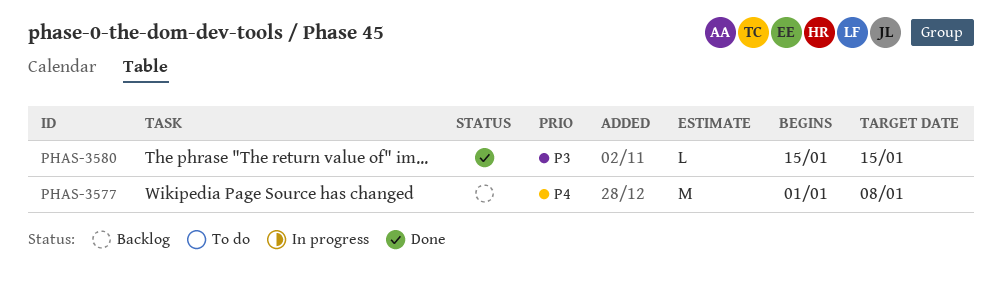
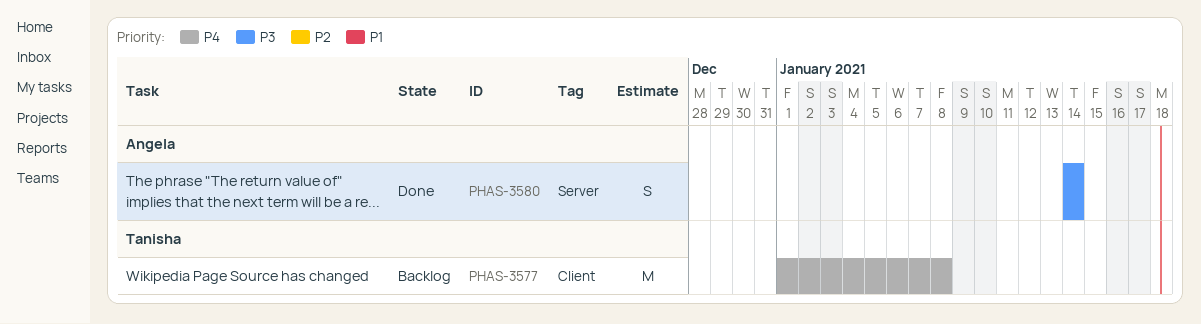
PHAS-3580, estimate: L -> S
PHAS-3580, start: Jan 15 -> Jan 14
PHAS-3580, due: Jan 15 -> Jan 14

